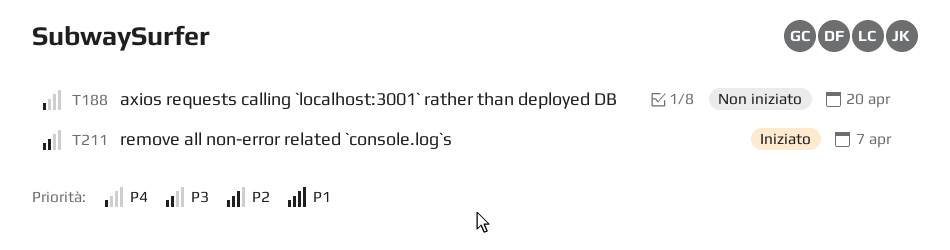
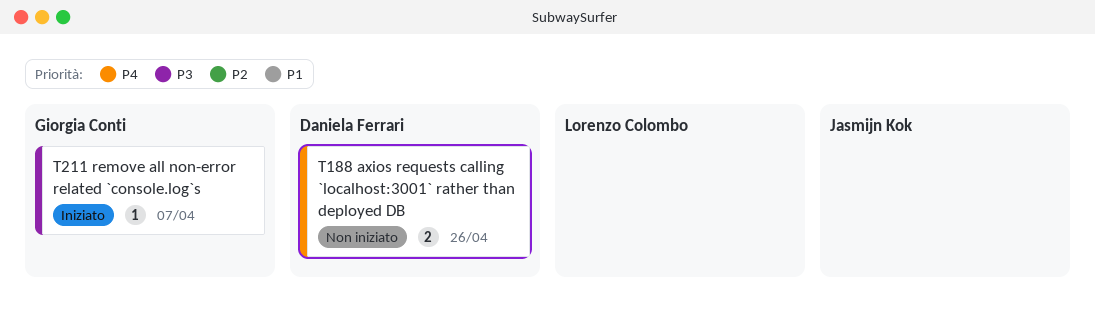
T188, due: Apr 20 -> Apr 26

